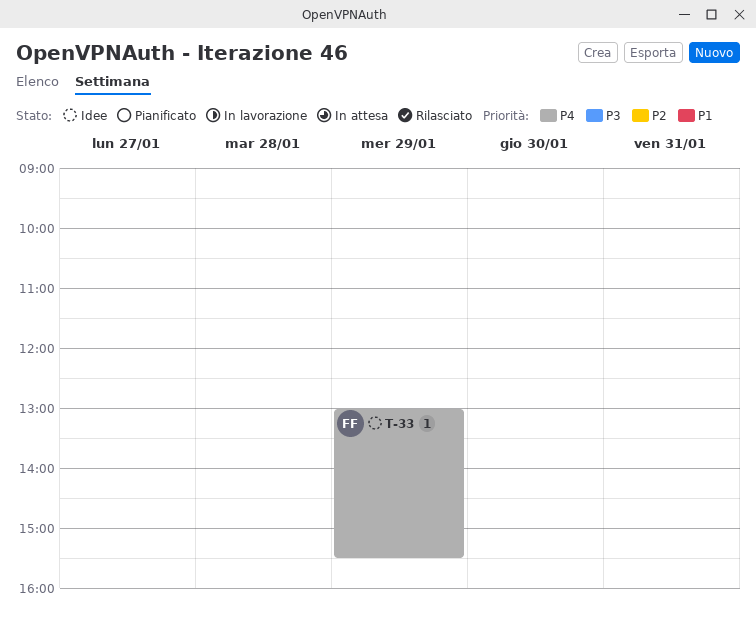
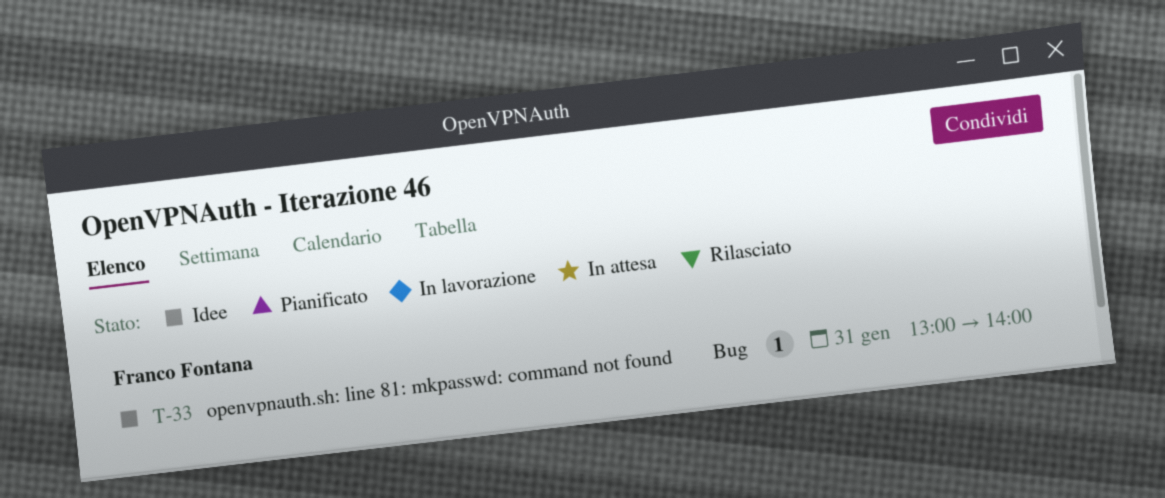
T-33, day: Jan 29 -> Jan 31
T-33, ends: 15:30 -> 14:00

